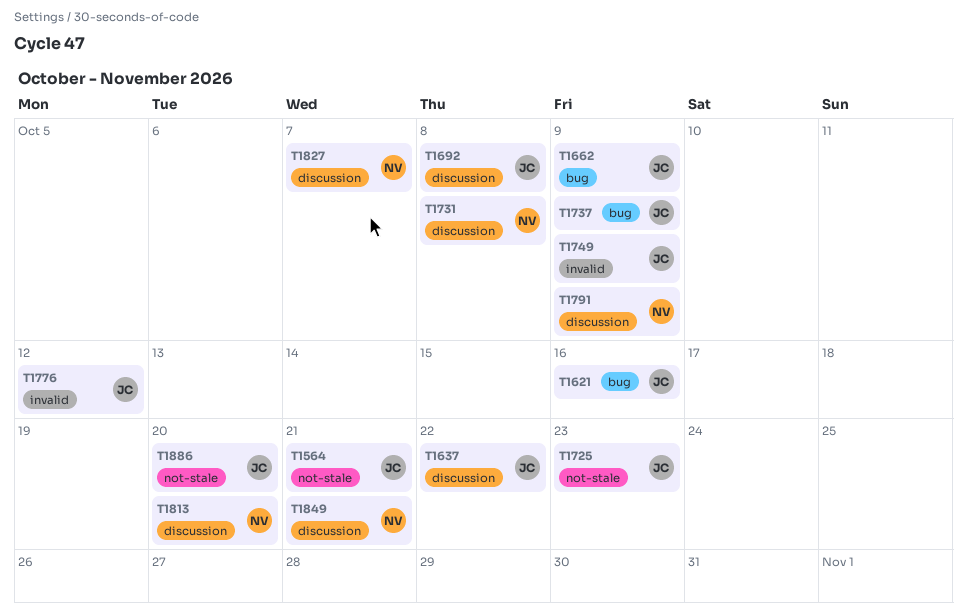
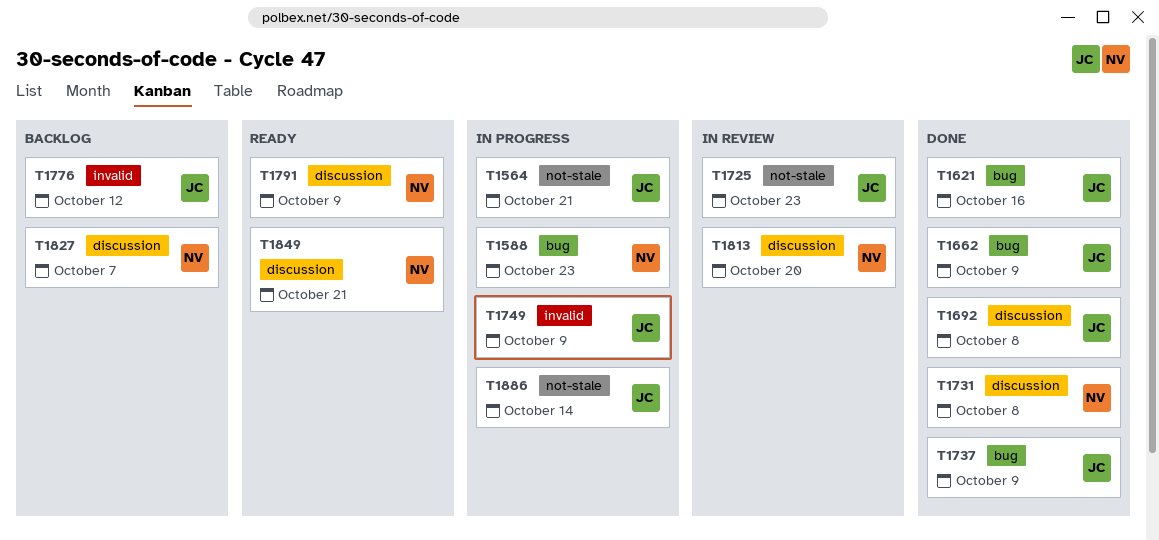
T1588: none -> present
T1637: present -> none
T1886, due: Oct 20 -> Oct 14

